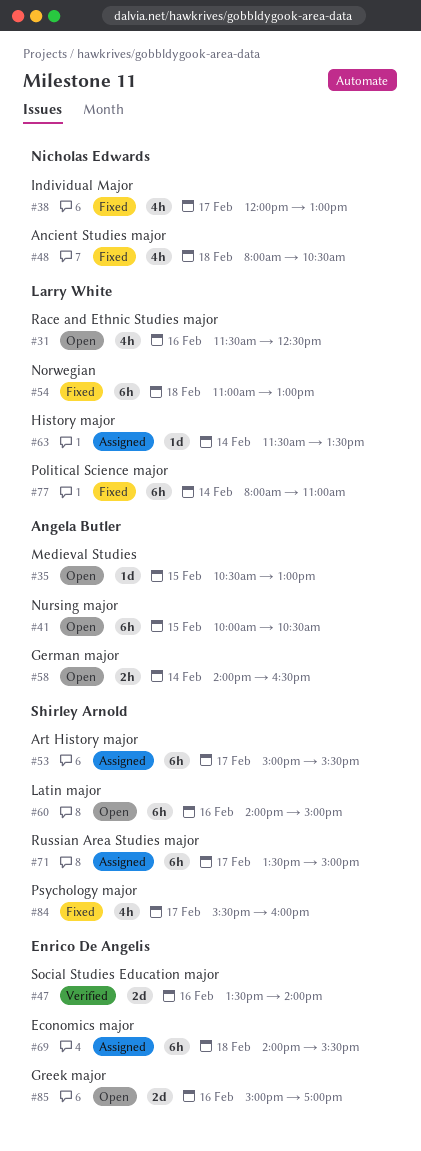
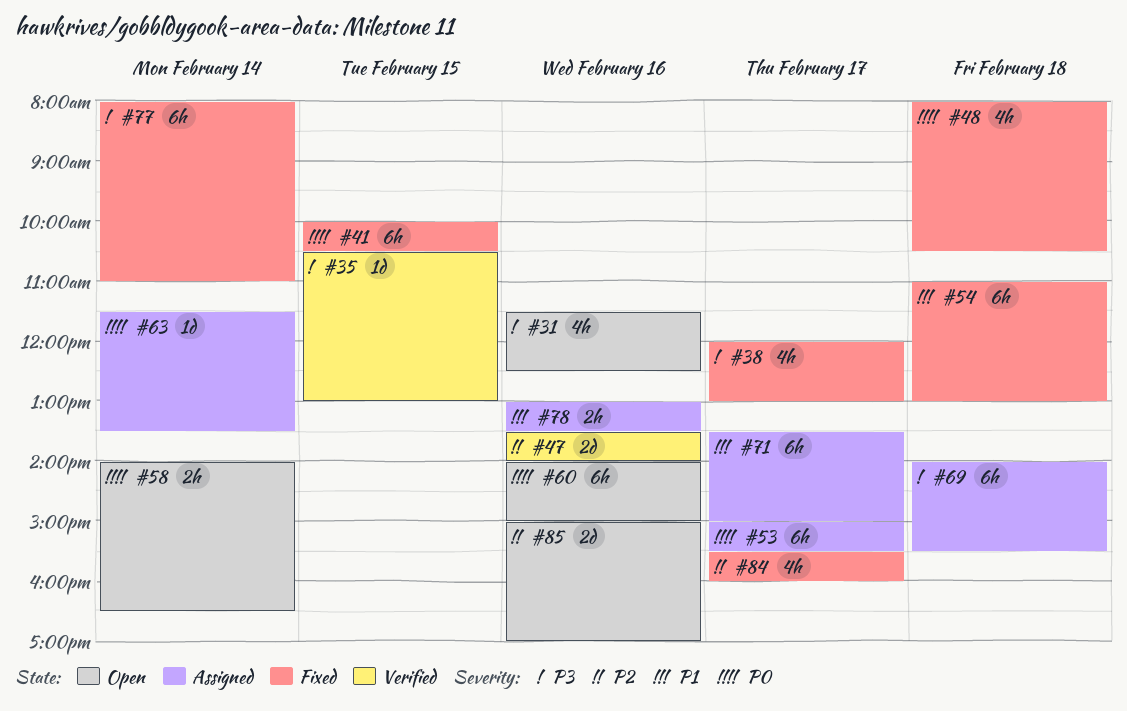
#35, status: Open -> Verified
#41, status: Open -> Fixed
#78: none -> present

